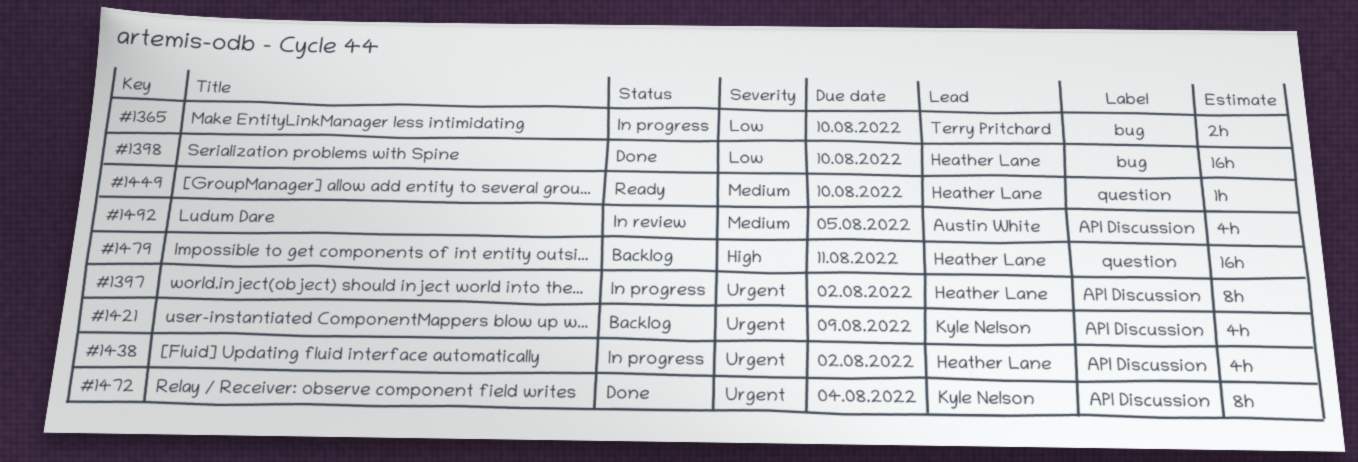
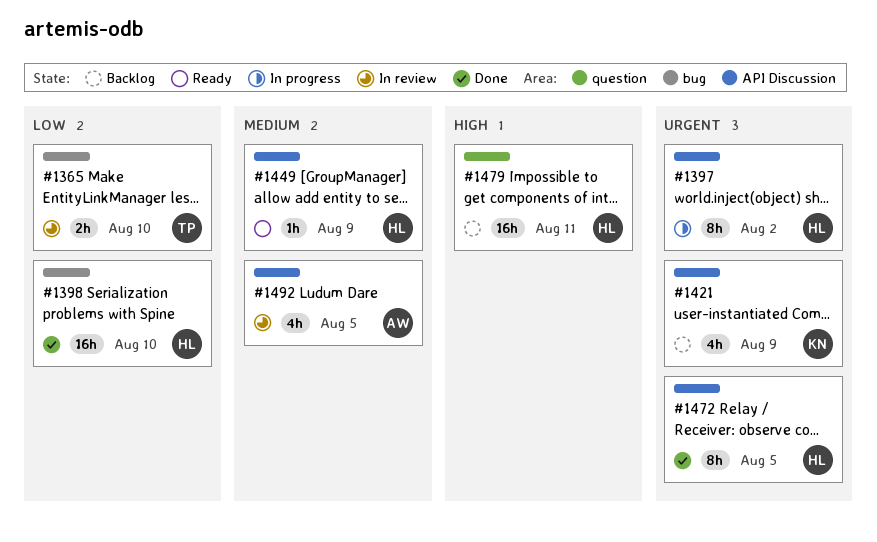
#1365, status: In progress -> In review
#1438: present -> none
#1449, label: question -> API Discussion
#1449, due: Aug 10 -> Aug 9
#1472, owner: Kyle Nelson -> Heather Lane
#1472, due: Aug 4 -> Aug 5

